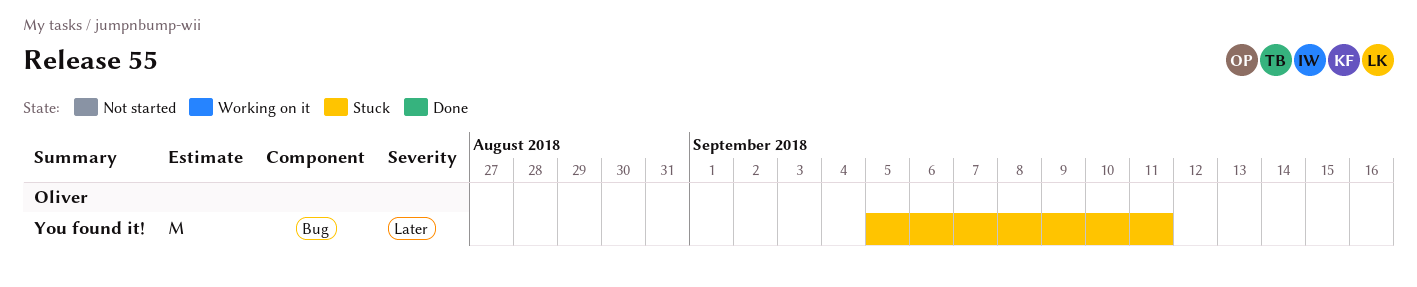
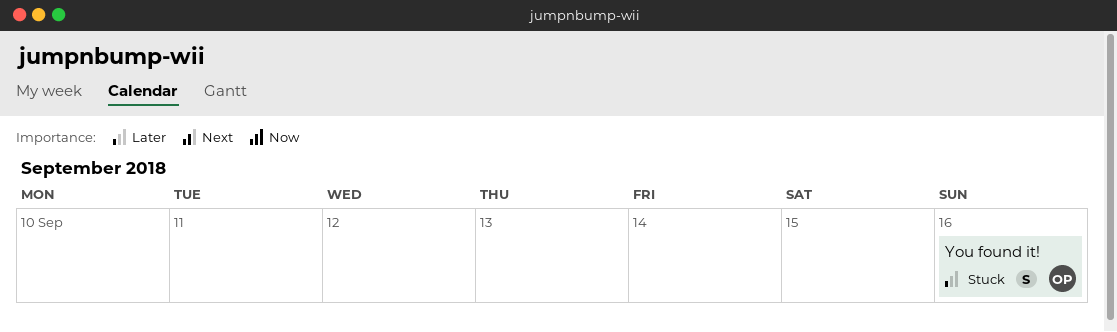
You found it!, estimate: M -> S
You found it!, due: Sep 11 -> Sep 16

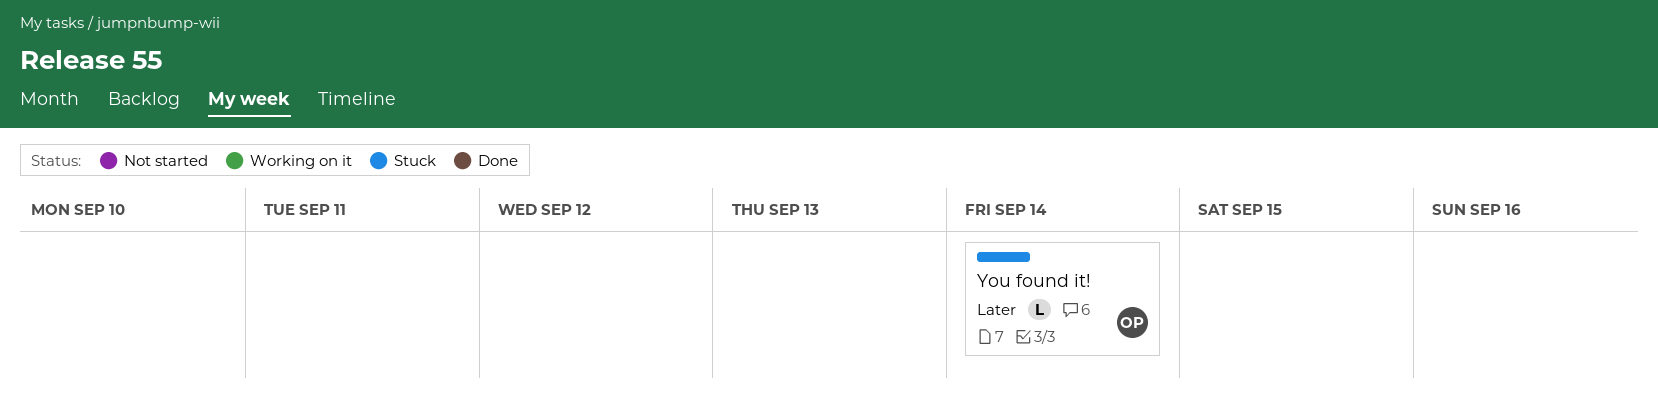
You found it!, estimate: S -> L
You found it!, due: Sep 16 -> Sep 14

